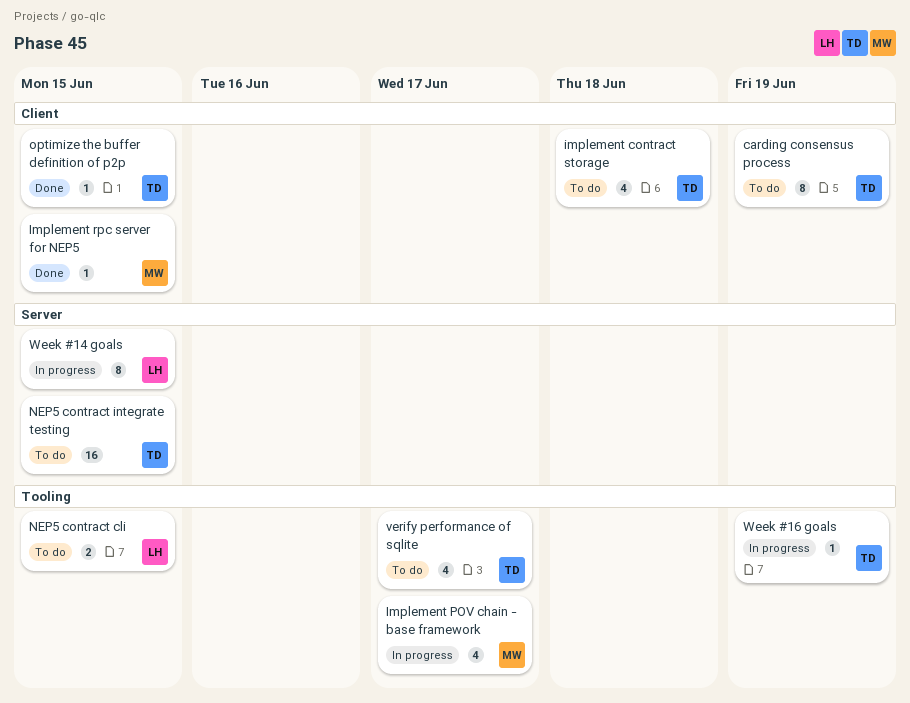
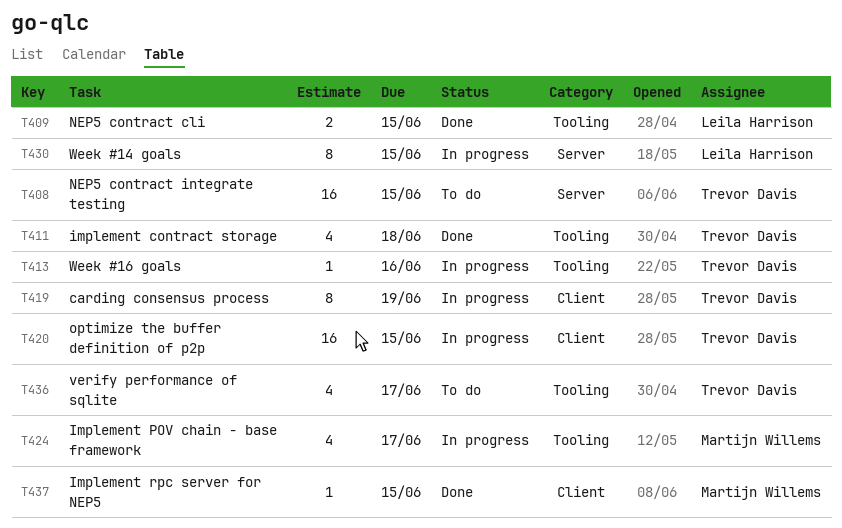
carding consensus process, status: To do -> In progress
implement contract storage, status: To do -> Done
implement contract storage, label: Client -> Tooling
NEP5 contract cli, status: To do -> Done
optimize the buffer definition of p2p, status: Done -> In progress
optimize the buffer definition of p2p, estimate: 1 -> 16
Week #16 goals, due: Jun 19 -> Jun 16

